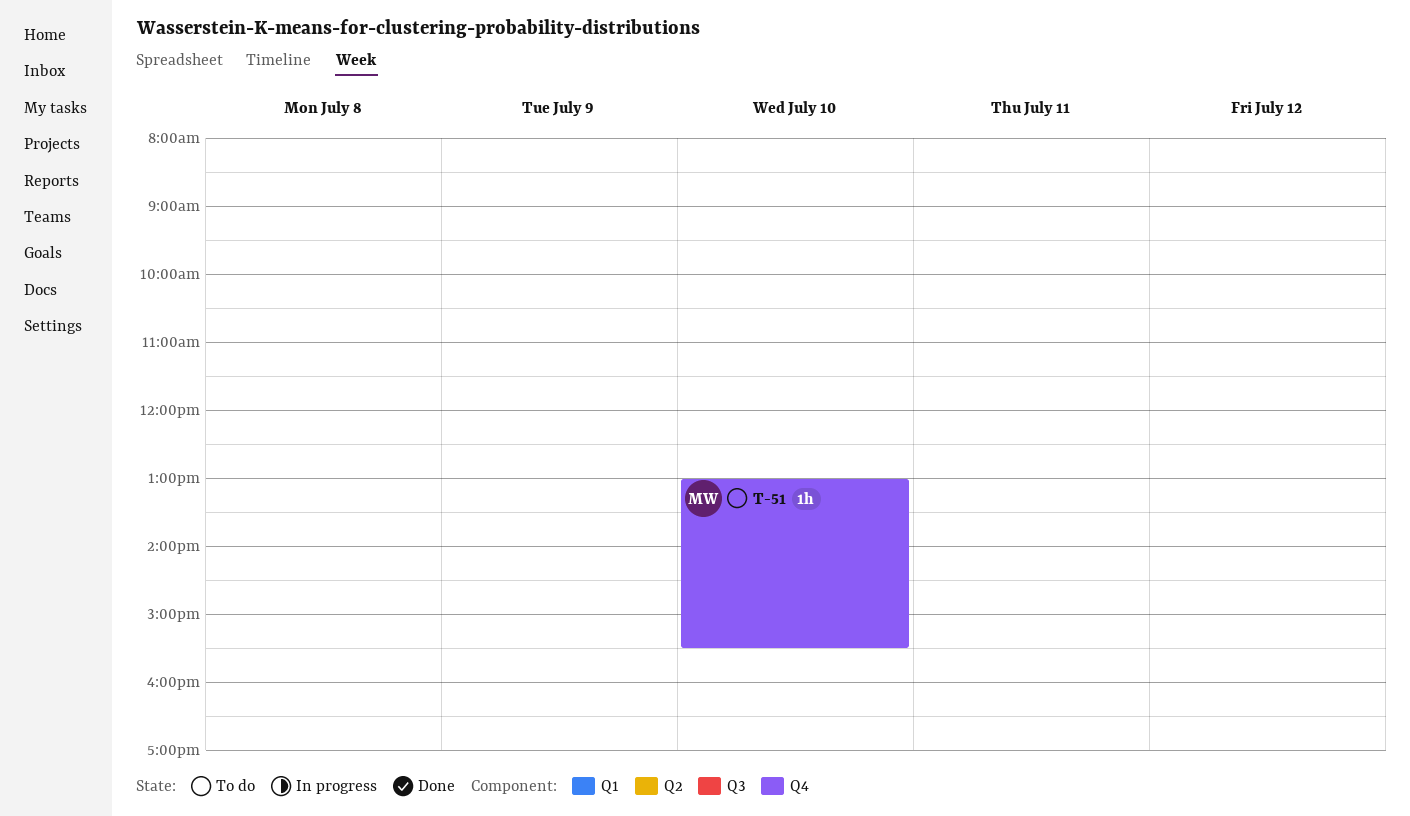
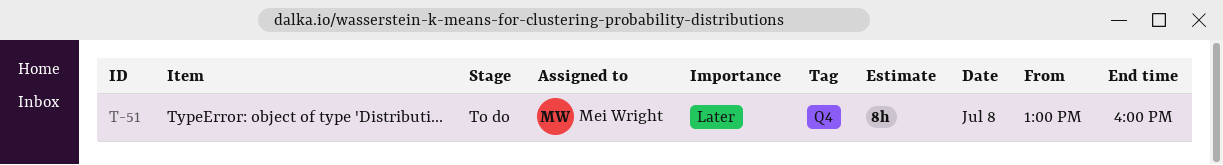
T-51, estimate: 1h -> 8h
T-51, day: Jul 10 -> Jul 8
T-51, ends: 15:30 -> 16:00

